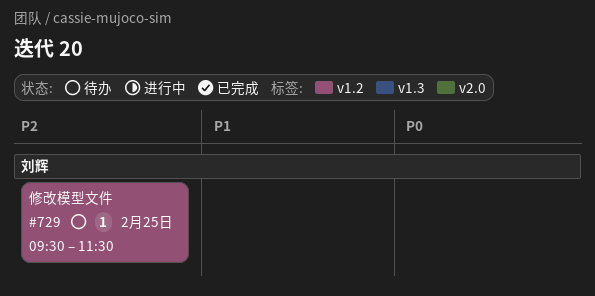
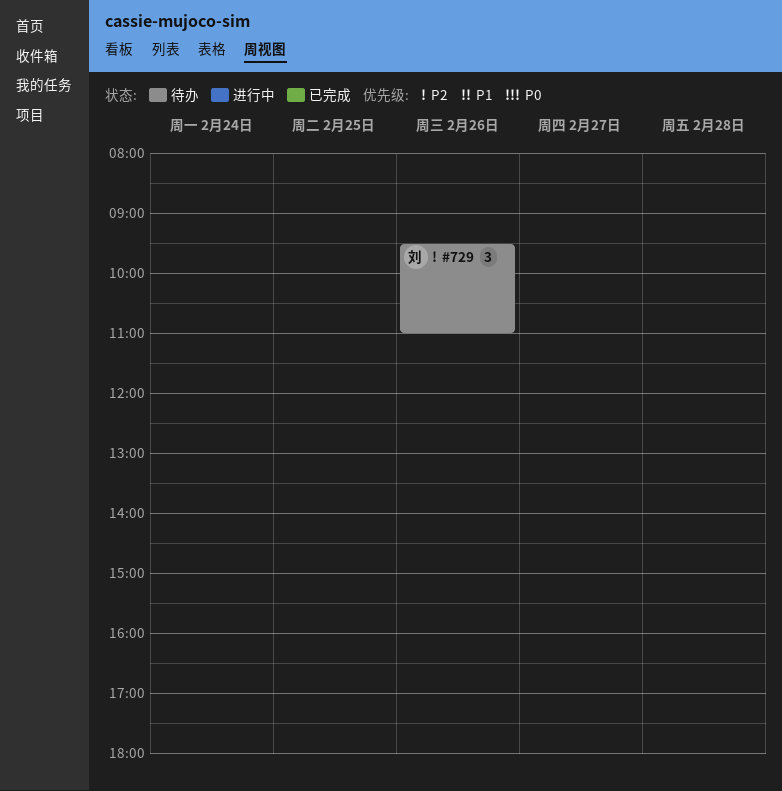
#729, estimate: 1 -> 3
#729, day: Feb 25 -> Feb 26
#729, ends: 11:30 -> 11:00

